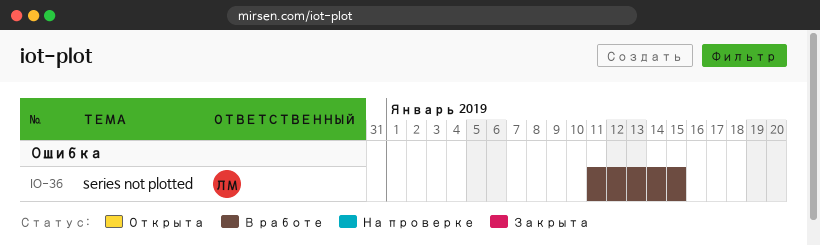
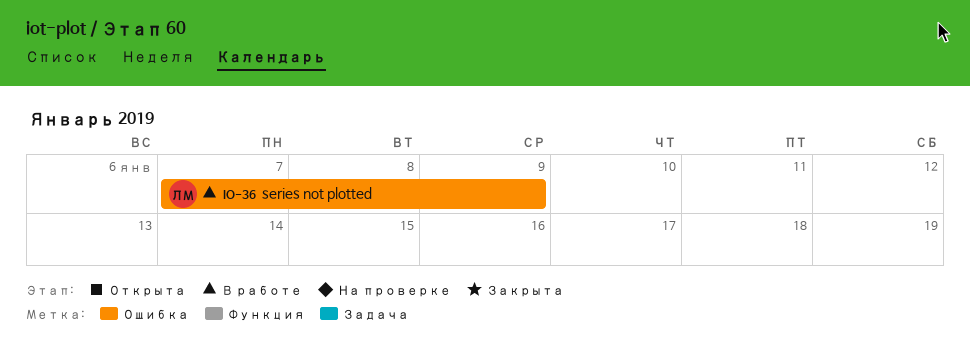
IO-36, start: Jan 11 -> Jan 7
IO-36, due: Jan 15 -> Jan 9

